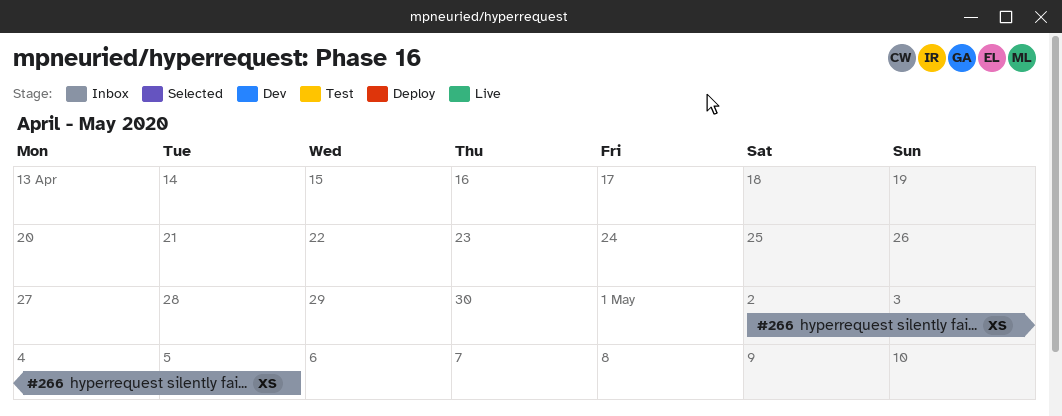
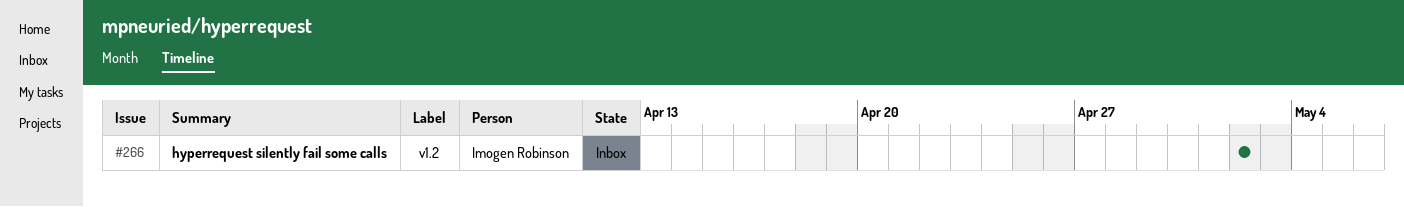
#266, due: May 5 -> May 2

